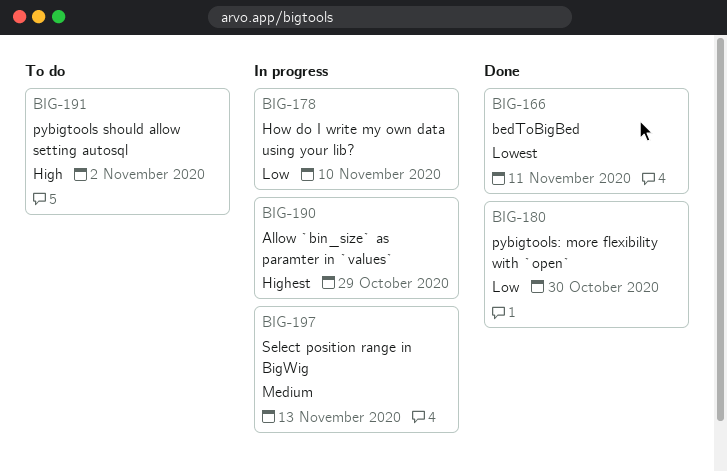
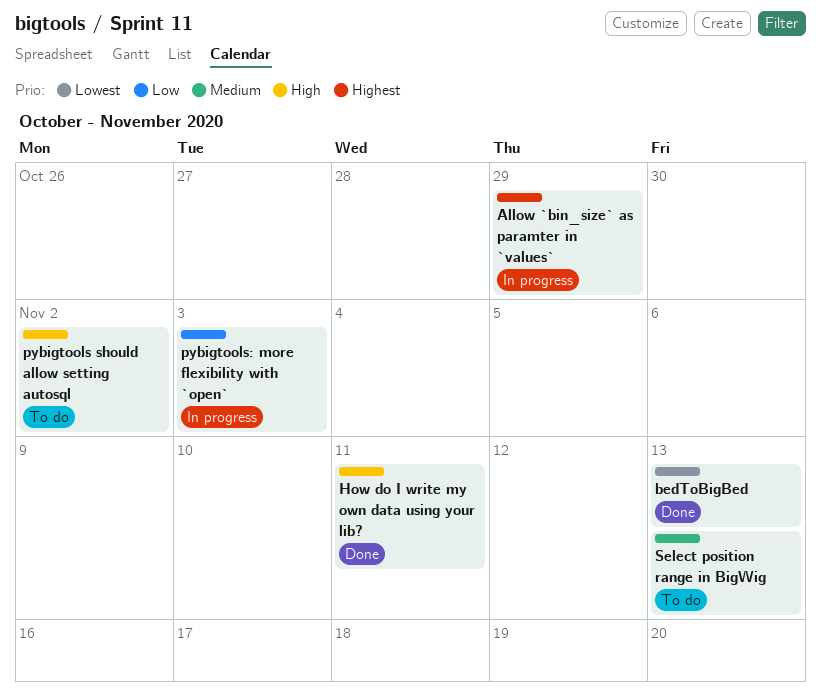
bedToBigBed, due: Nov 11 -> Nov 13
How do I write my own data using your lib?, status: In progress -> Done
How do I write my own data using your lib?, priority: Low -> High
How do I write my own data using your lib?, due: Nov 10 -> Nov 11
pybigtools: more flexibility with `open`, status: Done -> In progress
pybigtools: more flexibility with `open`, due: Oct 30 -> Nov 3
Select position range in BigWig, status: In progress -> To do

